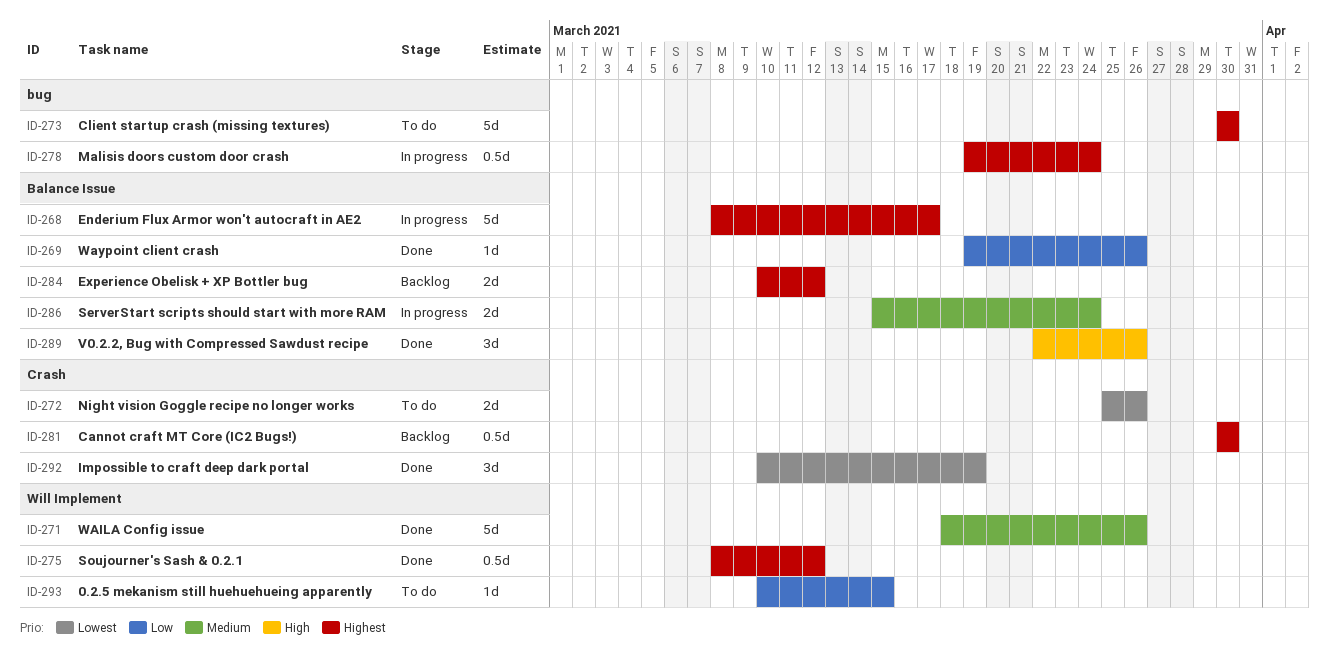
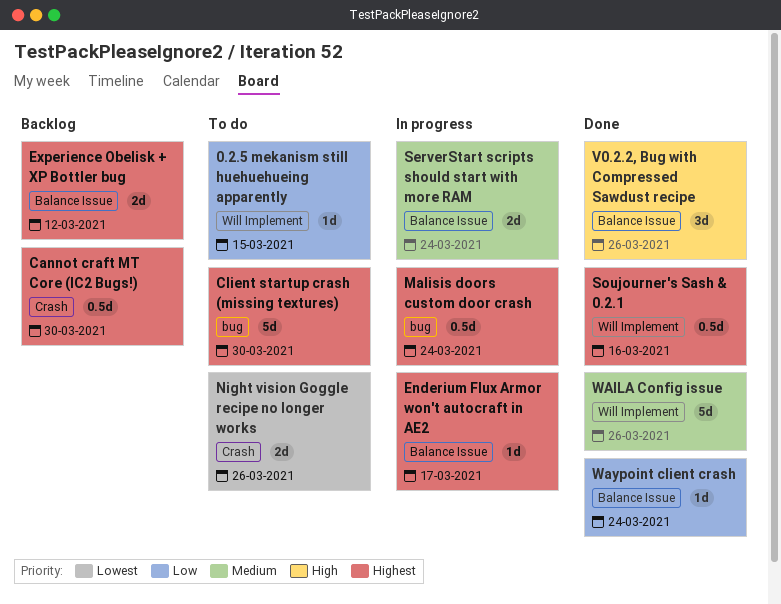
Enderium Flux Armor won't autocraft in AE2, estimate: 5d -> 1d
Impossible to craft deep dark portal: present -> none
Soujourner's Sash & 0.2.1, due: Mar 12 -> Mar 16
Waypoint client crash, due: Mar 26 -> Mar 24

